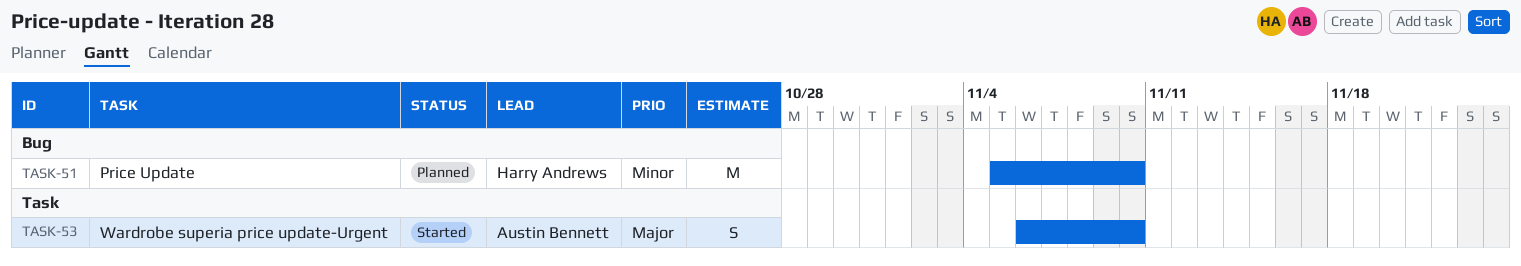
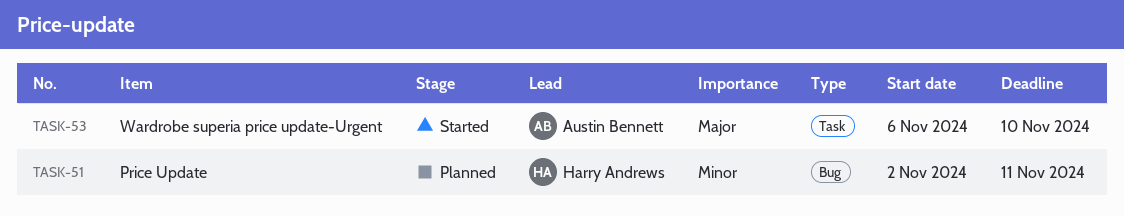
TASK-51, start: Nov 5 -> Nov 2
TASK-51, due: Nov 10 -> Nov 11

